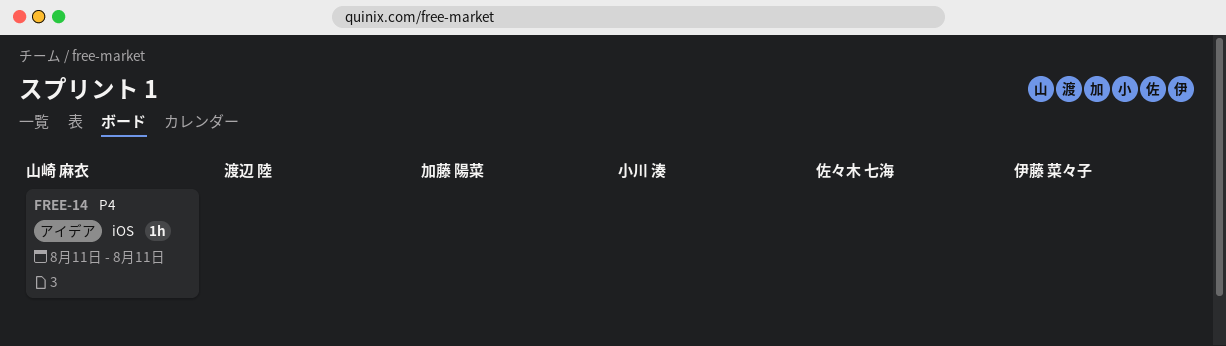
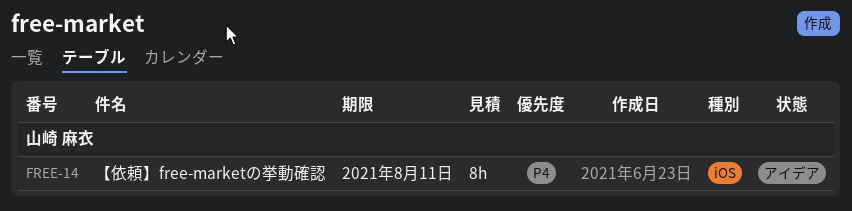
FREE-14, estimate: 1h -> 8h

